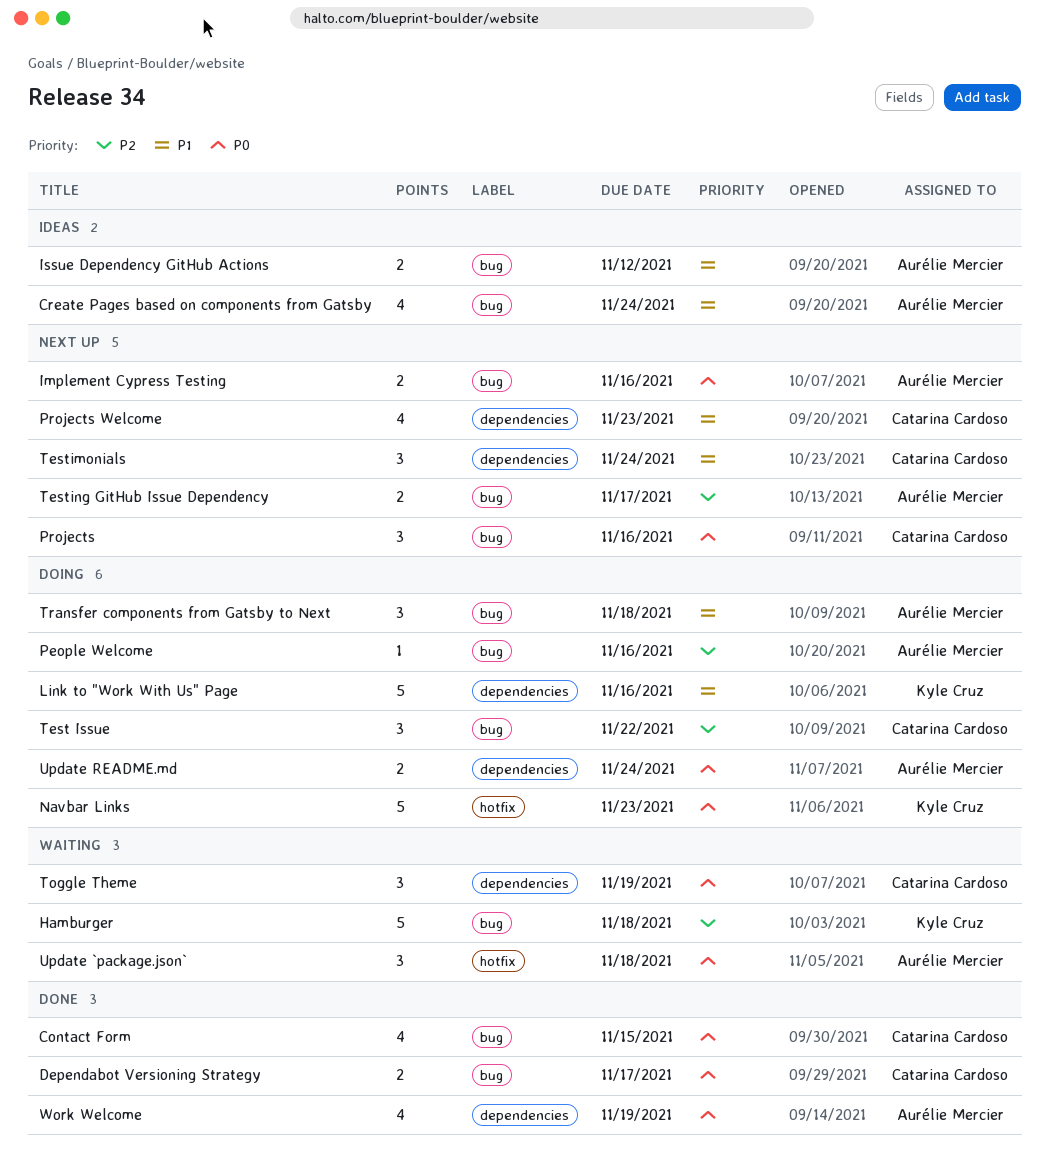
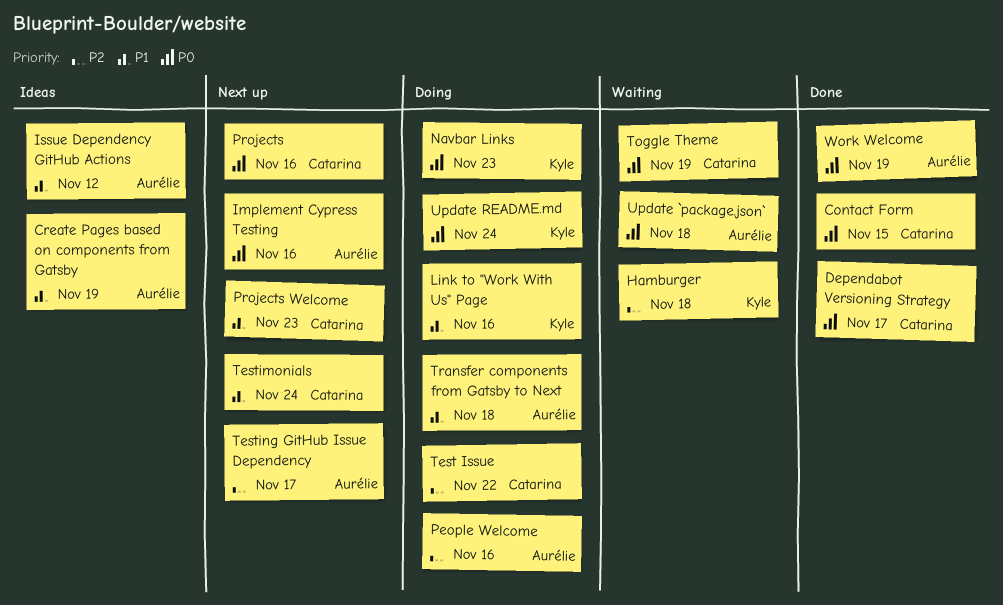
Create Pages based on components from Gatsby, due: Nov 24 -> Nov 19
Update README.md, owner: Aurélie Mercier -> Kyle Cruz

